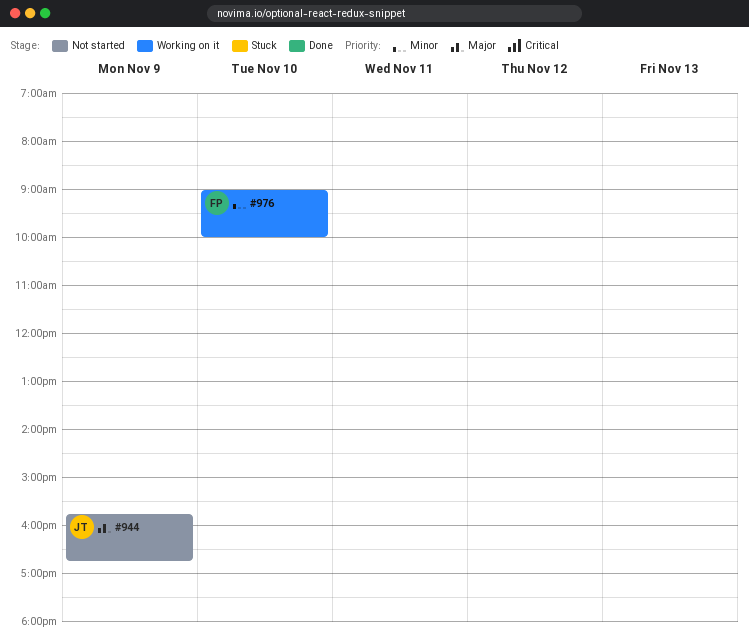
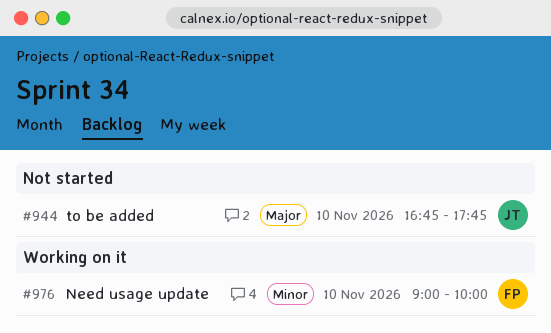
#944, day: Nov 9 -> Nov 10
#944, begins: 15:45 -> 16:45
#944, ends: 16:45 -> 17:45

